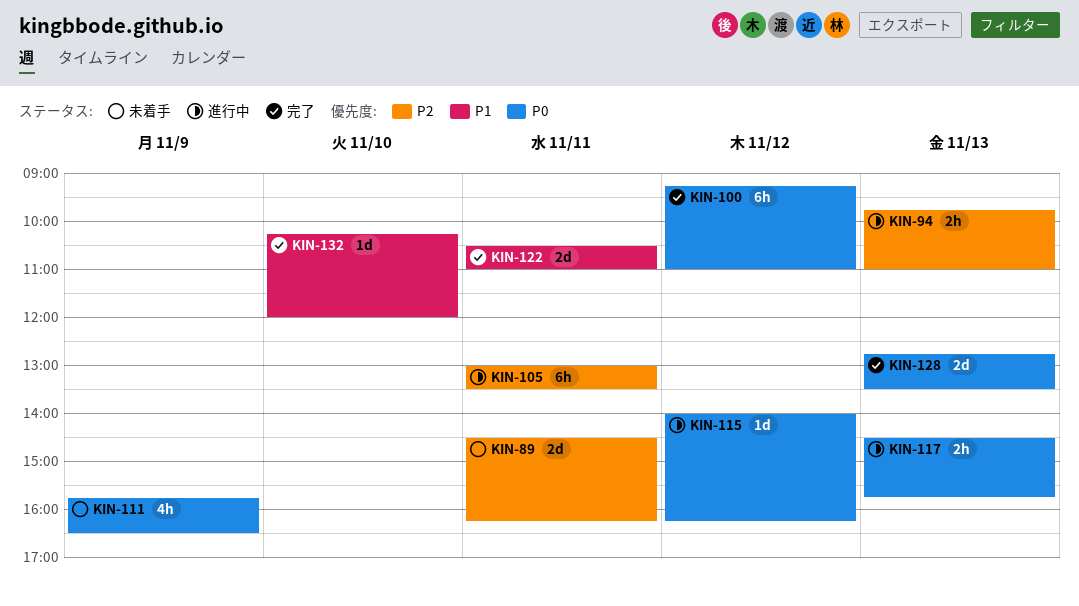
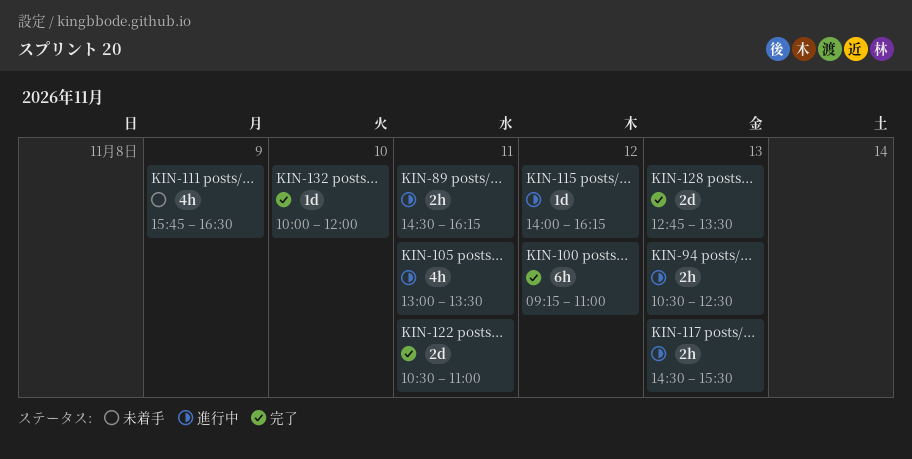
KIN-89, status: 未着手 -> 進行中
KIN-89, estimate: 2d -> 2h
KIN-94, begins: 09:45 -> 10:30
KIN-94, ends: 11:00 -> 12:30
KIN-105, estimate: 6h -> 4h
KIN-117, ends: 15:45 -> 15:30
KIN-132, begins: 10:15 -> 10:00

